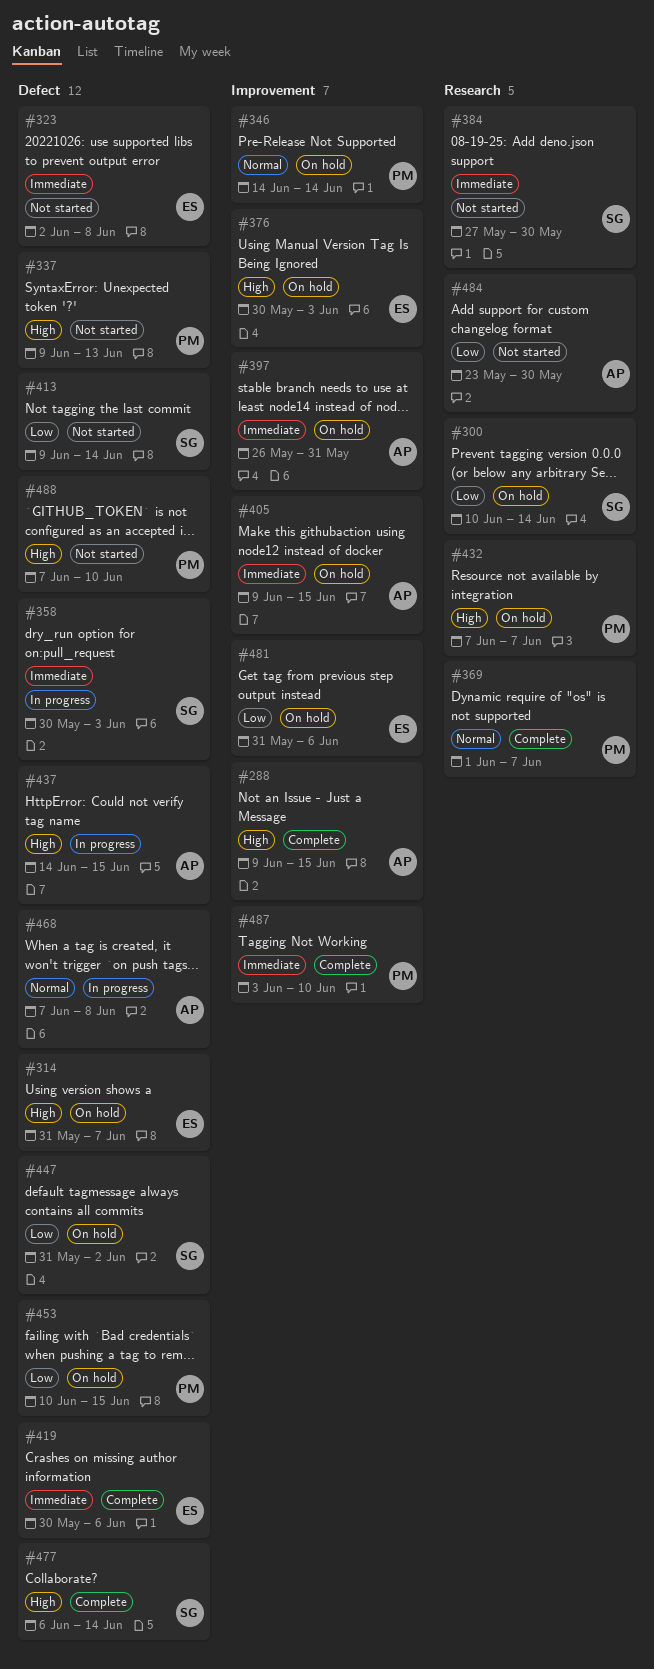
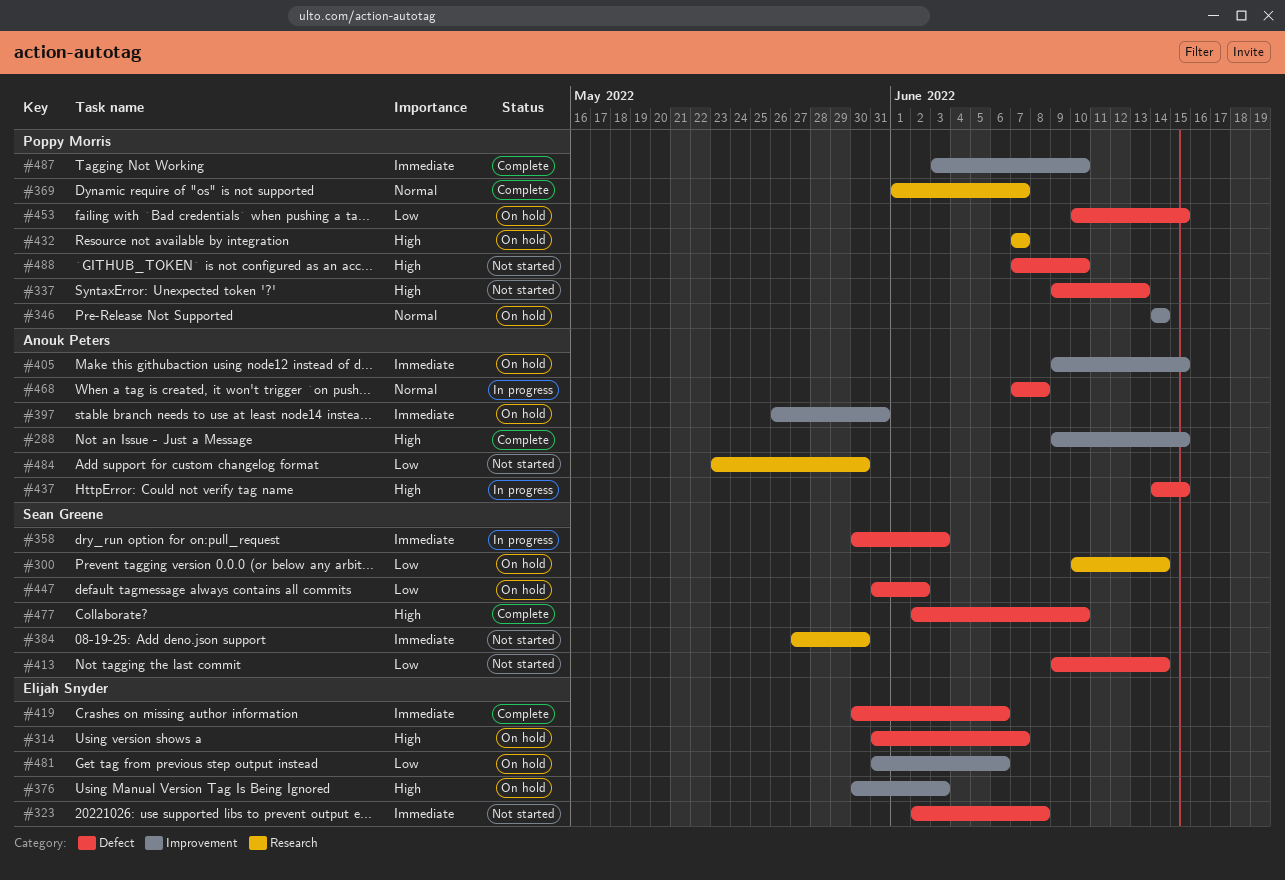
#477, start: Jun 6 -> Jun 2
#477, due: Jun 14 -> Jun 10

